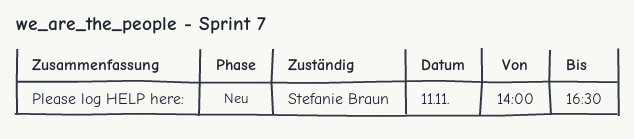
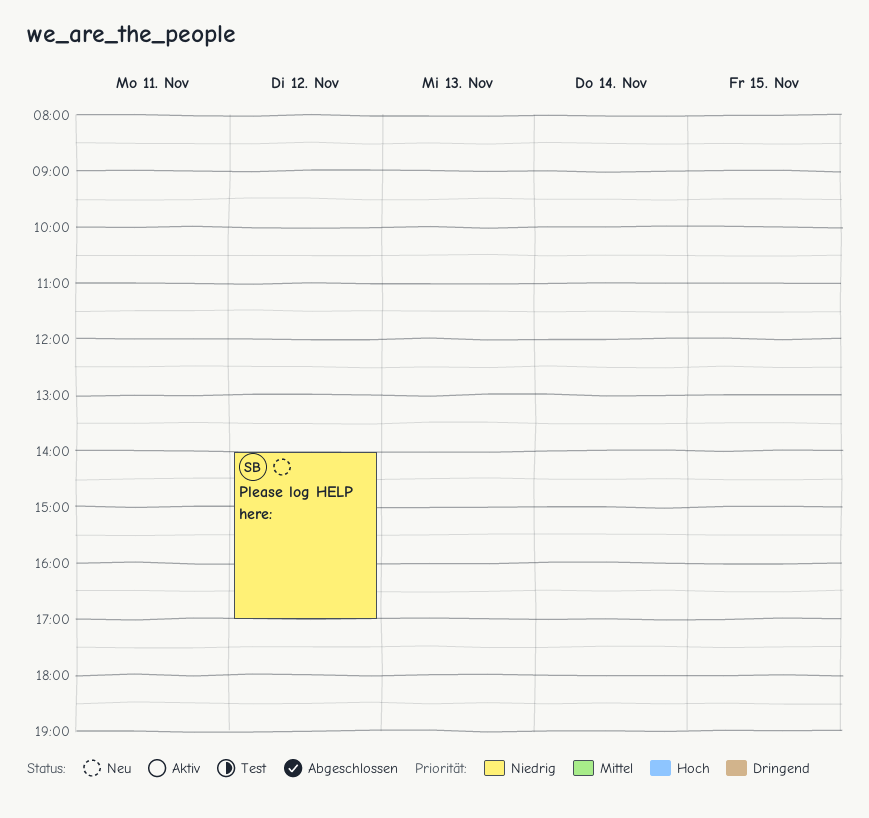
Please log HELP here:, day: Nov 11 -> Nov 12
Please log HELP here:, ends: 16:30 -> 17:00

